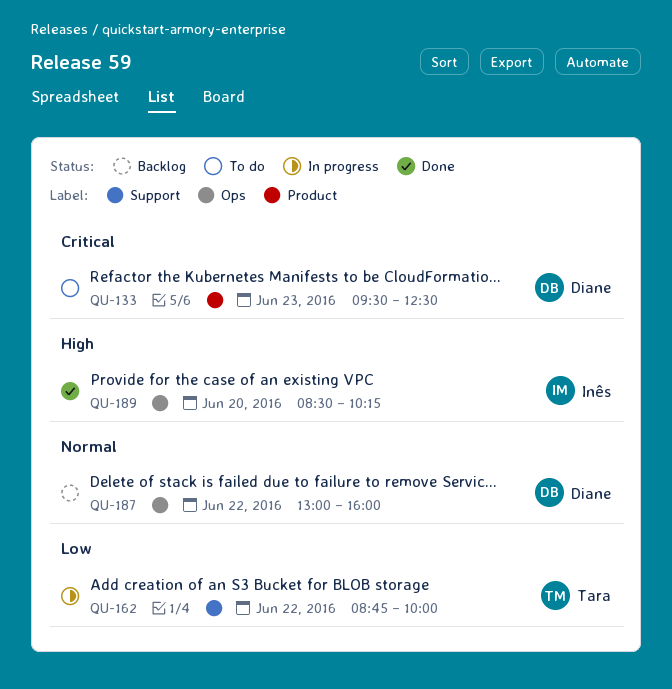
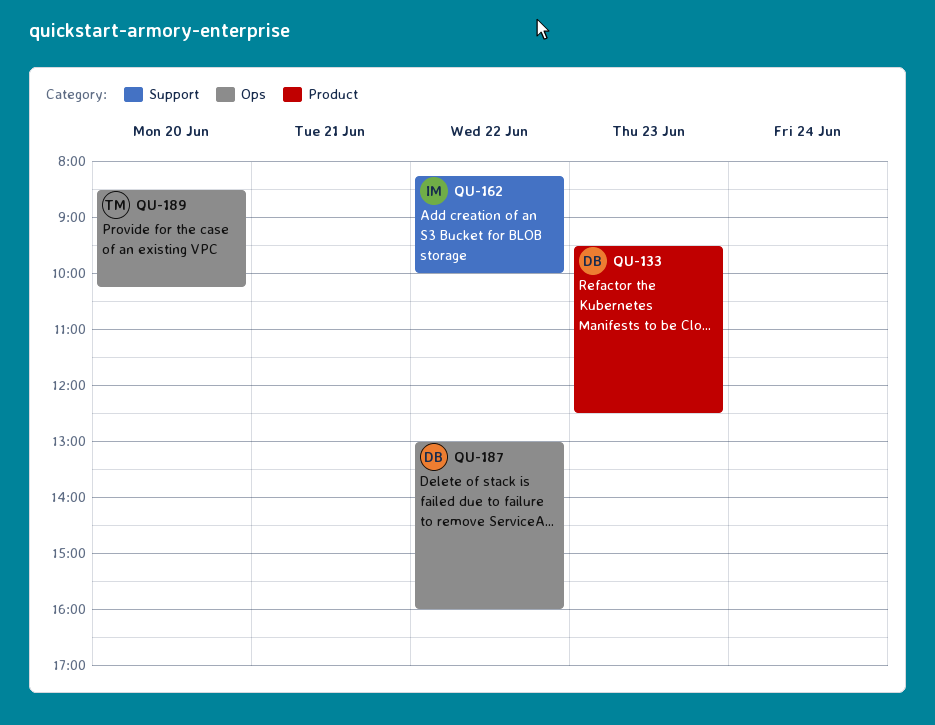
QU-162, owner: Tara -> Inês
QU-162, begins: 08:45 -> 08:15
QU-189, owner: Inês -> Tara

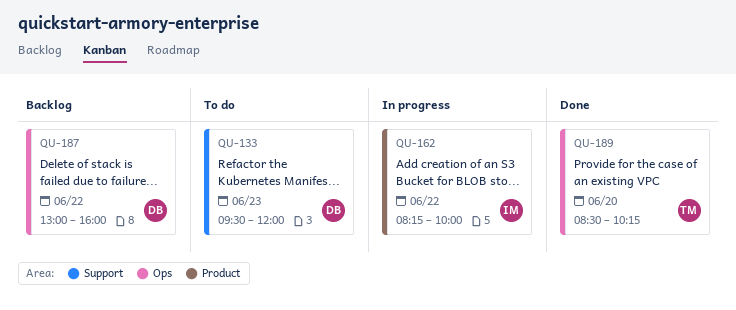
QU-133, label: Product -> Support
QU-133, ends: 12:30 -> 12:00
QU-162, label: Support -> Product

